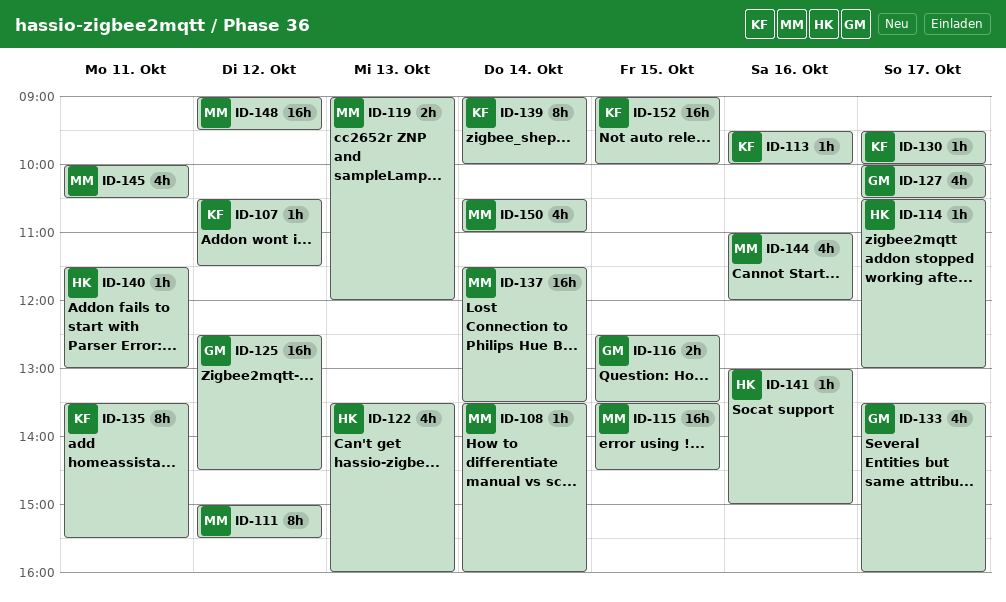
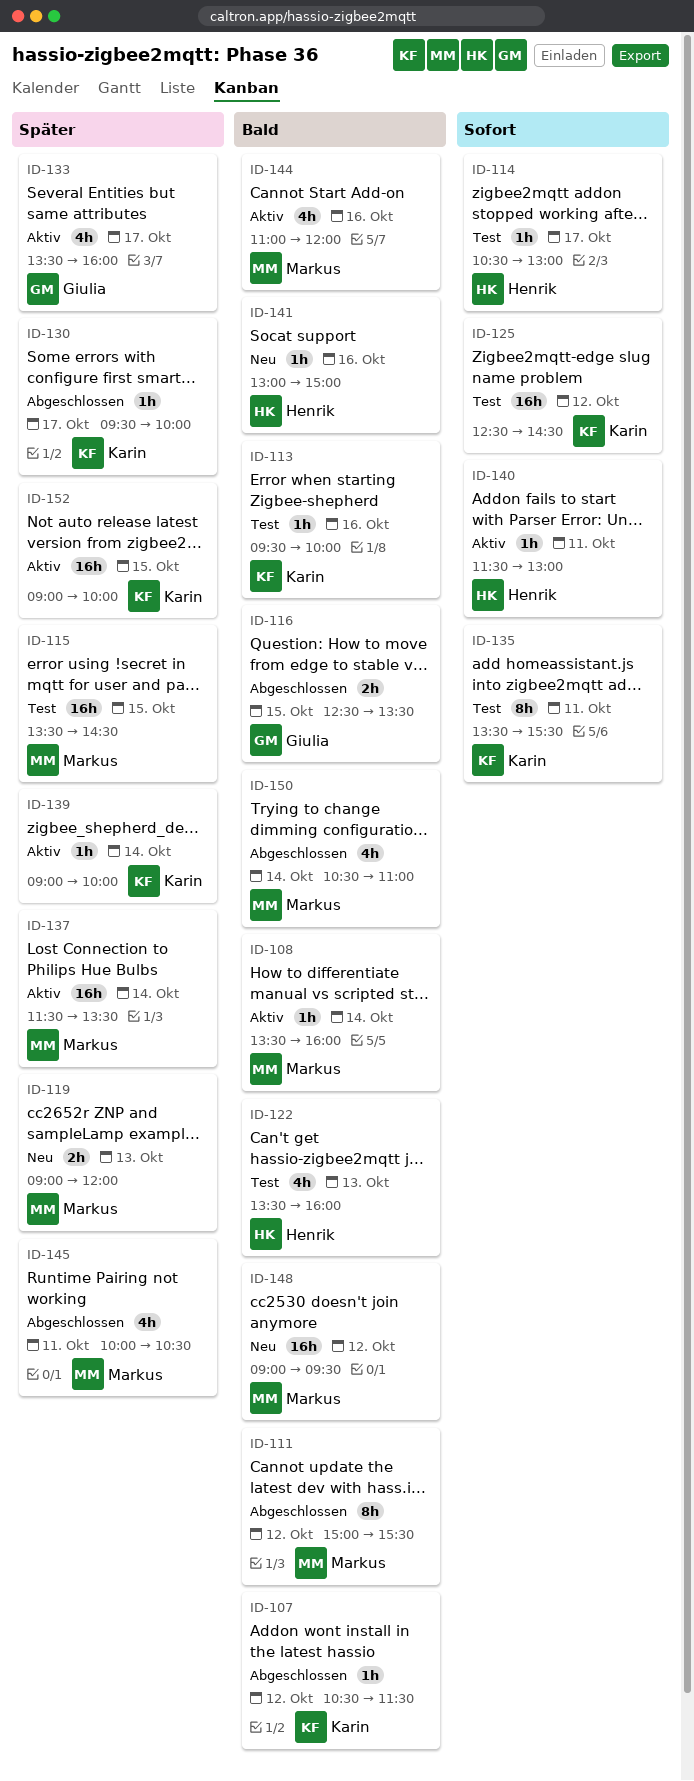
ID-125, owner: Giulia -> Karin
ID-127: present -> none
ID-139, estimate: 8h -> 1h

